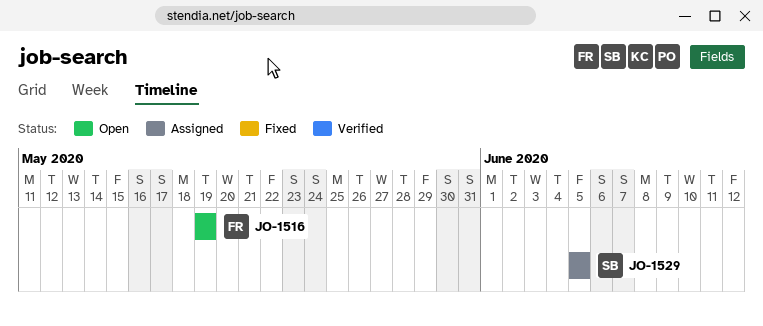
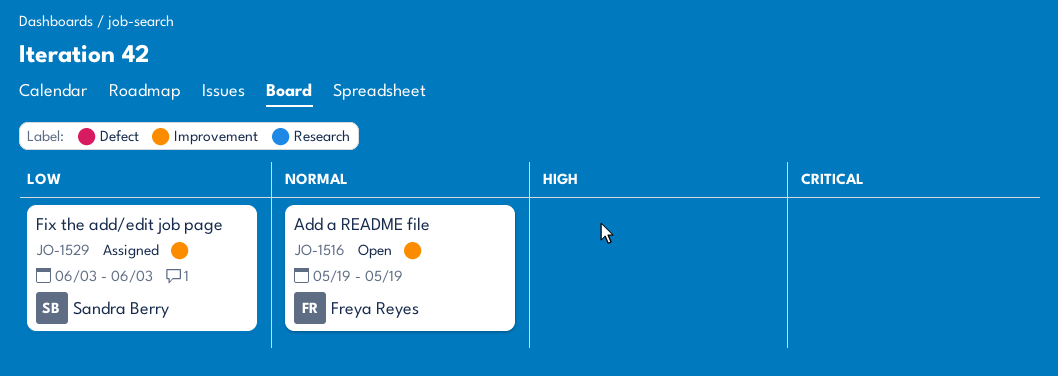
JO-1529, start: Jun 5 -> Jun 3
JO-1529, due: Jun 5 -> Jun 3

